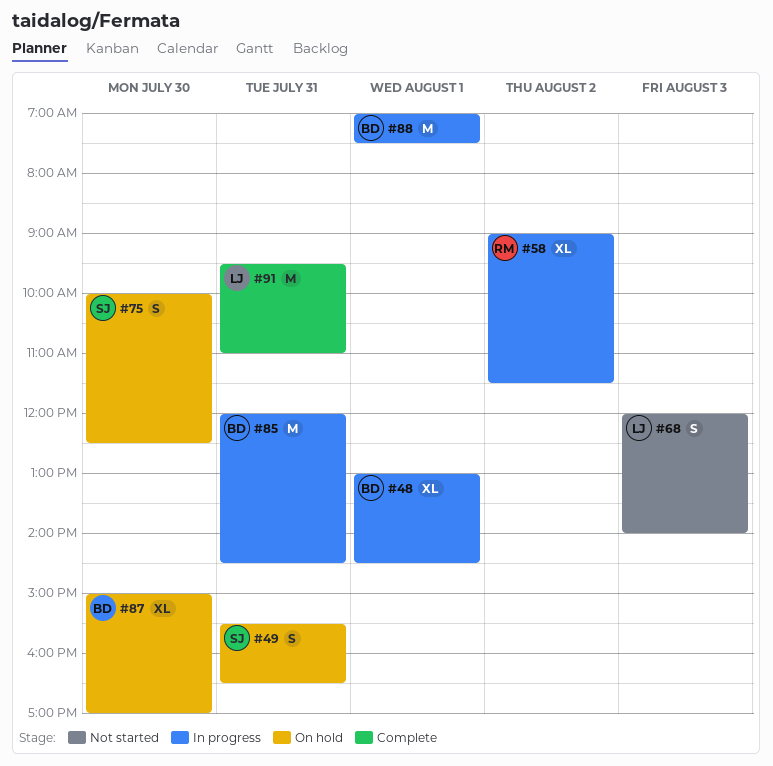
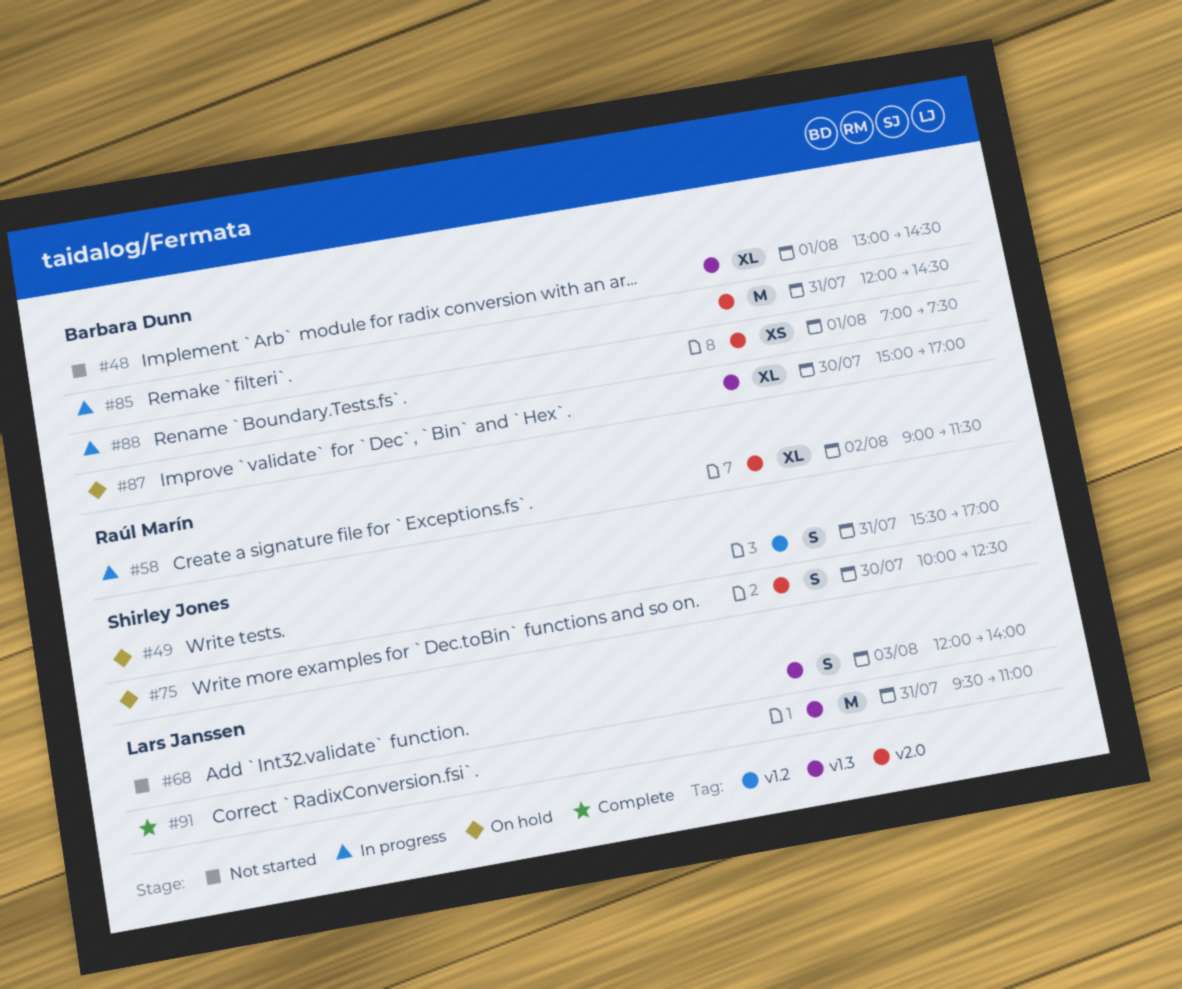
#48, status: In progress -> Not started
#49, ends: 16:30 -> 17:00
#88, estimate: M -> XS

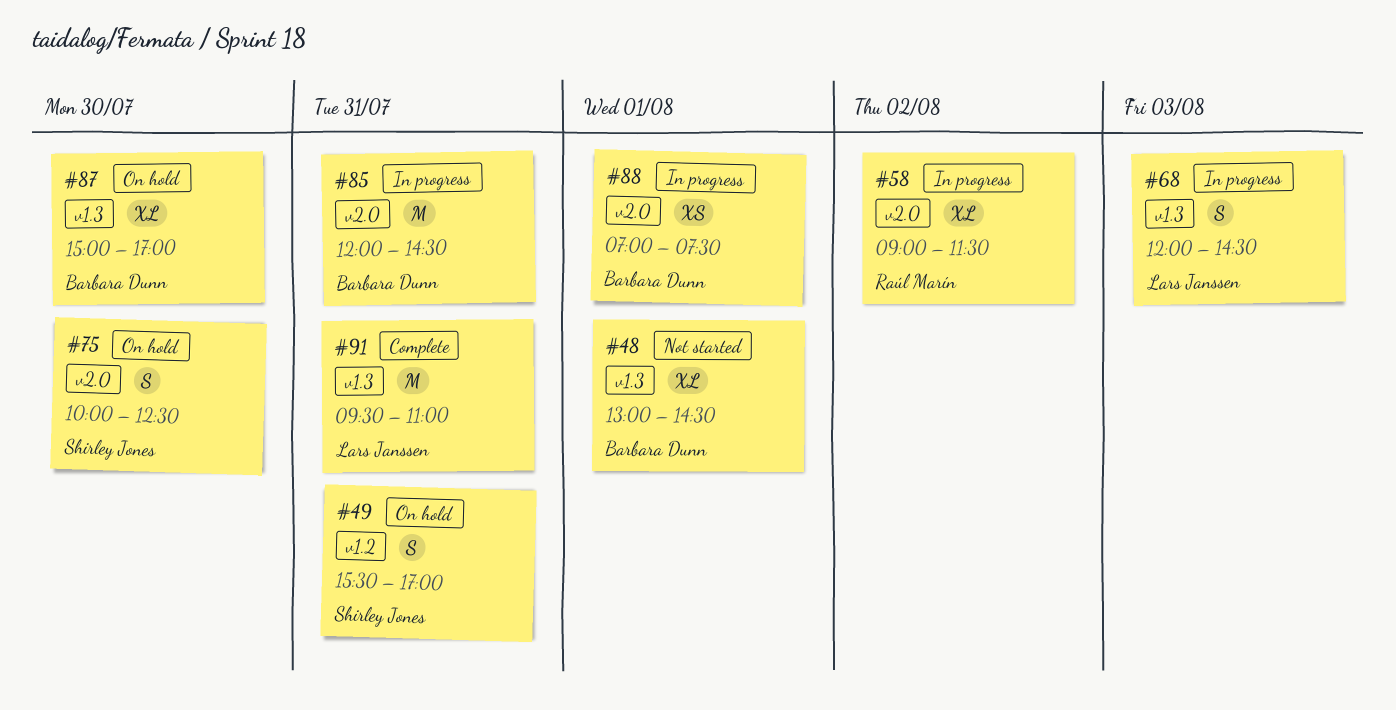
#68, status: Not started -> In progress
#68, ends: 14:00 -> 14:30

